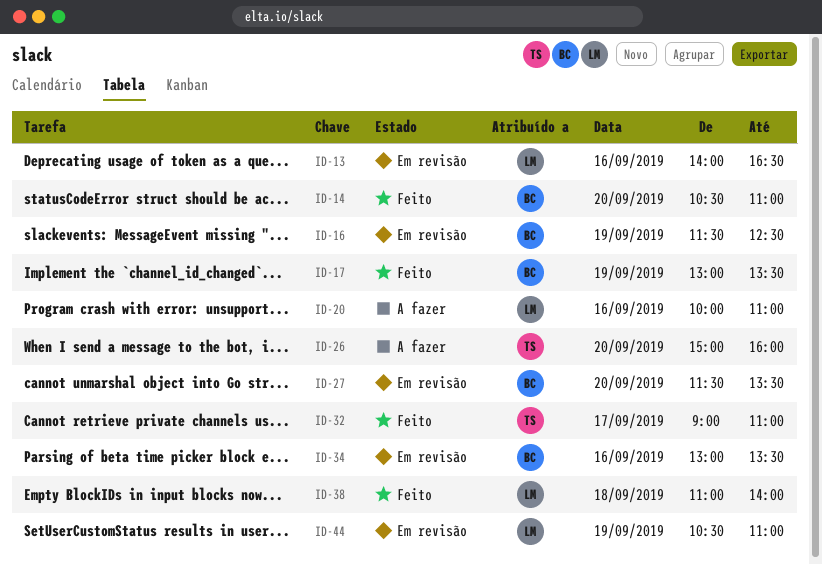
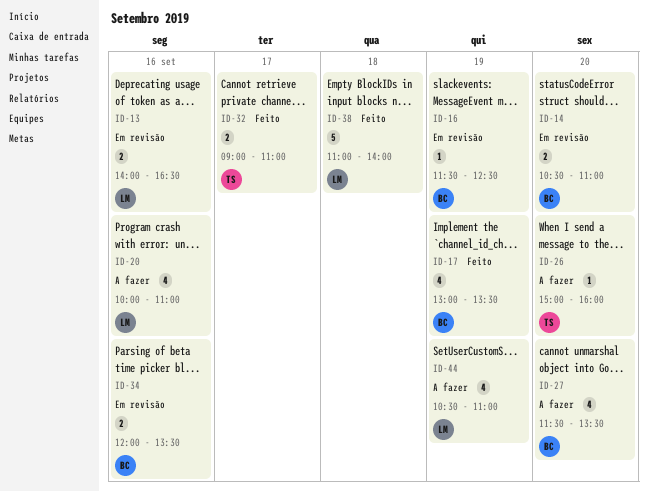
ID-14, status: Feito -> Em revisão
ID-27, status: Em revisão -> A fazer
ID-34, begins: 13:00 -> 12:00
ID-44, status: Em revisão -> A fazer

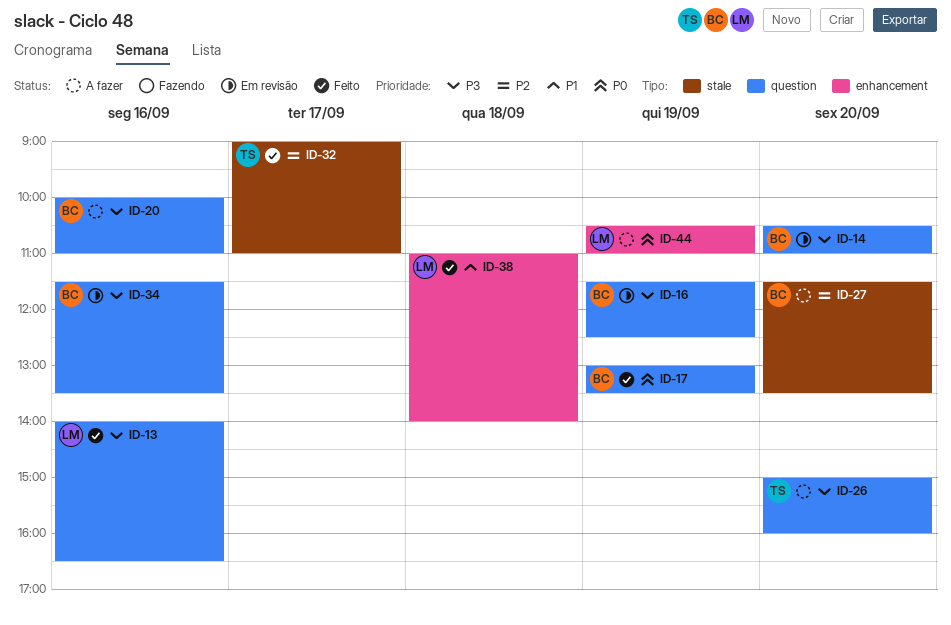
ID-13, status: Em revisão -> Feito
ID-20, owner: LM -> BC
ID-34, begins: 12:00 -> 11:30

